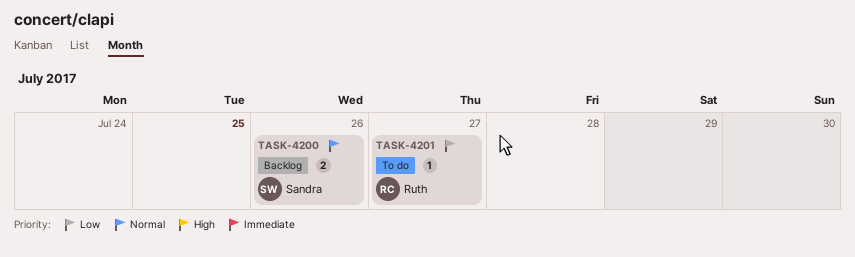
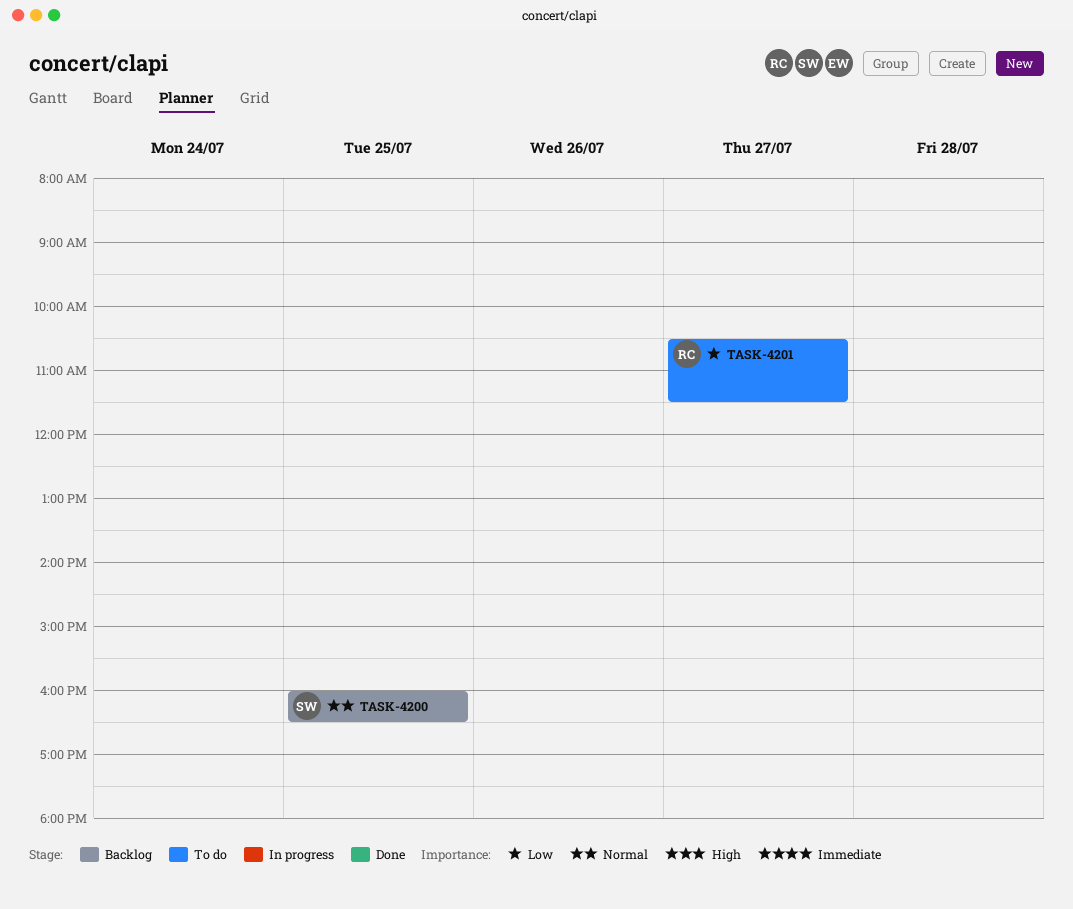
TASK-4200, day: Jul 26 -> Jul 25

